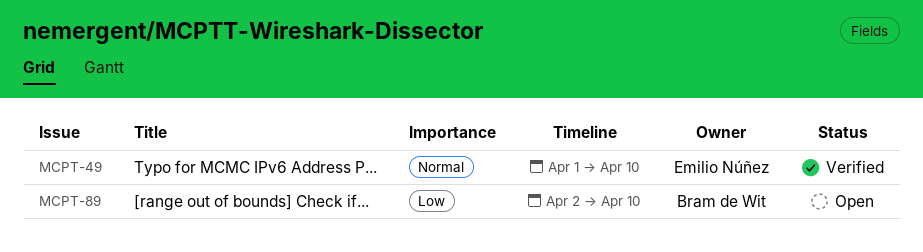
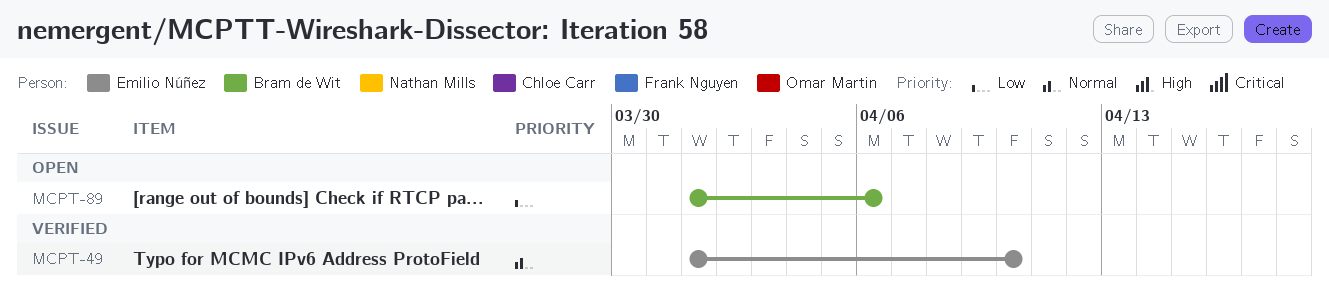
MCPT-89, start: Apr 2 -> Apr 1
MCPT-89, due: Apr 10 -> Apr 6

